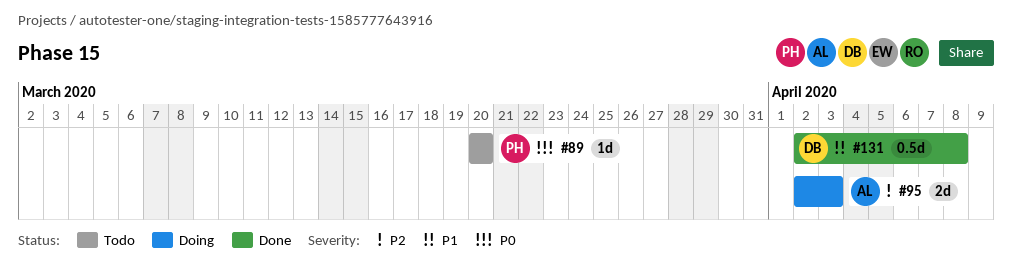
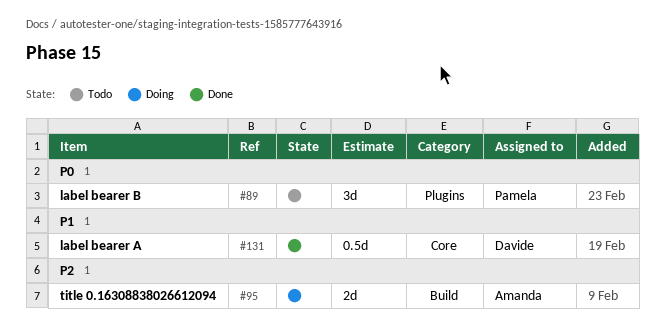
#89, estimate: 1d -> 3d

